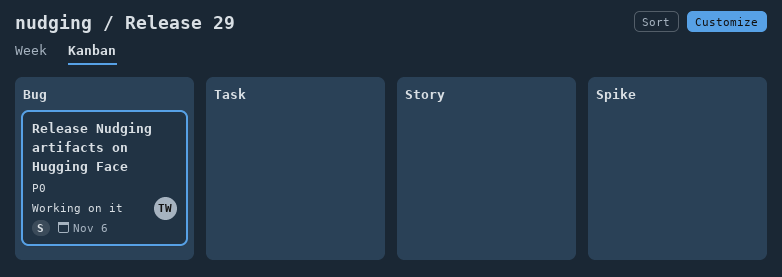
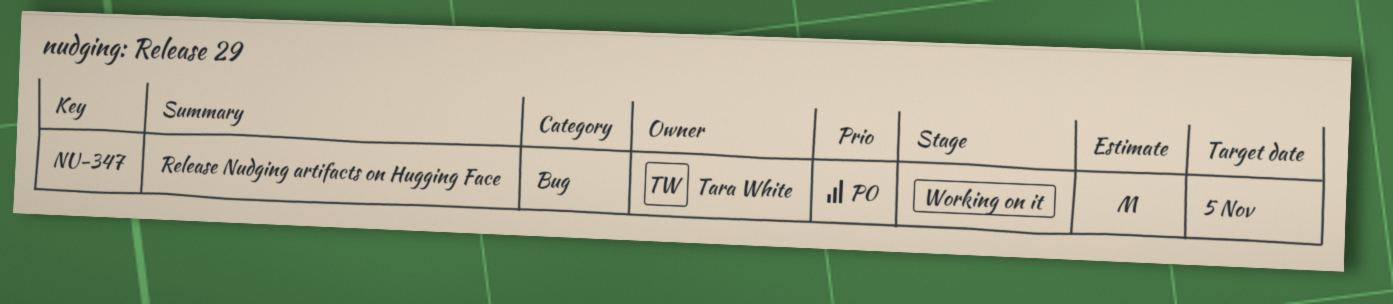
Release Nudging artifacts on Hugging Face, estimate: S -> M
Release Nudging artifacts on Hugging Face, due: Nov 6 -> Nov 5

